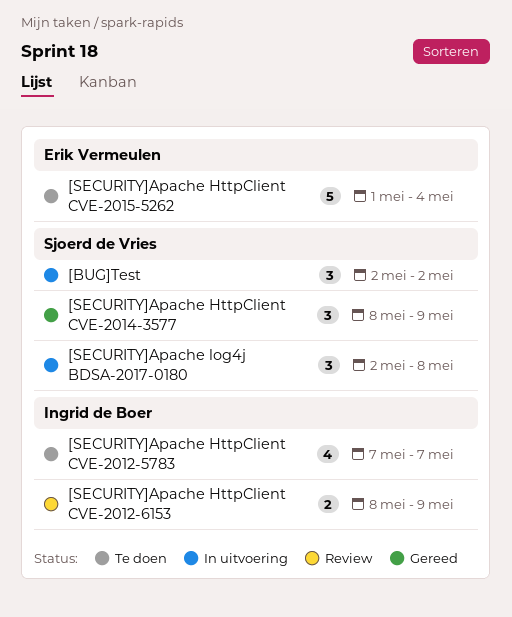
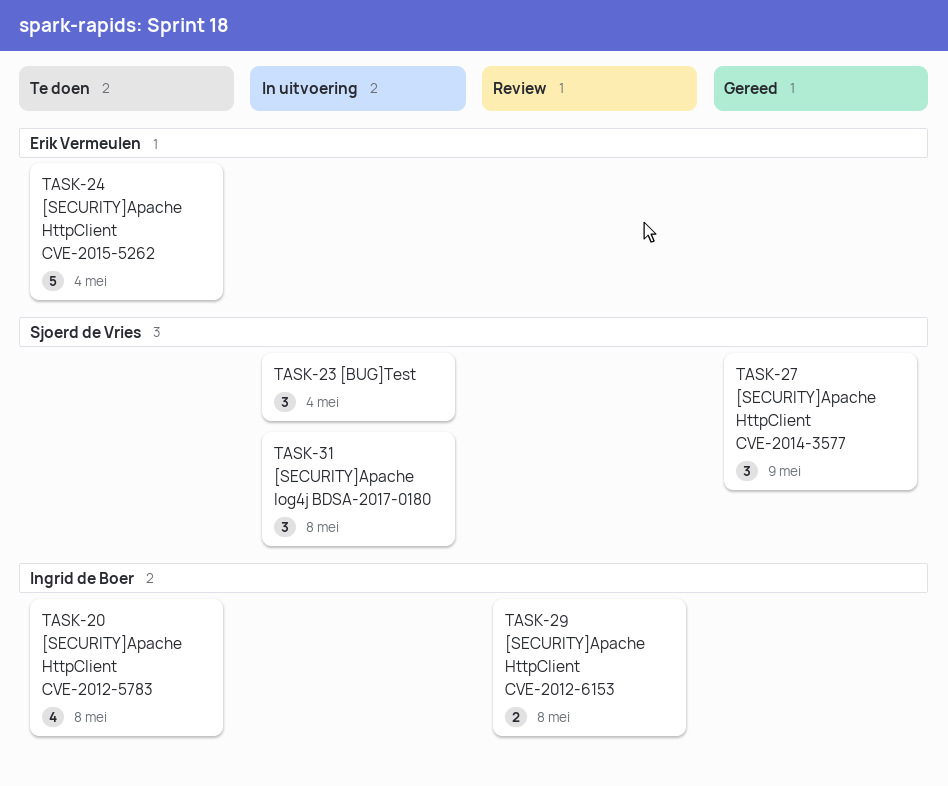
[BUG]Test, due: May 2 -> May 4
[SECURITY]Apache HttpClient CVE-2012-5783, due: May 7 -> May 8
[SECURITY]Apache HttpClient CVE-2012-6153, due: May 9 -> May 8

